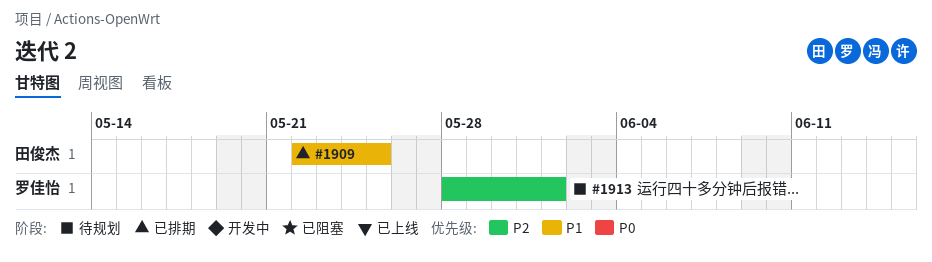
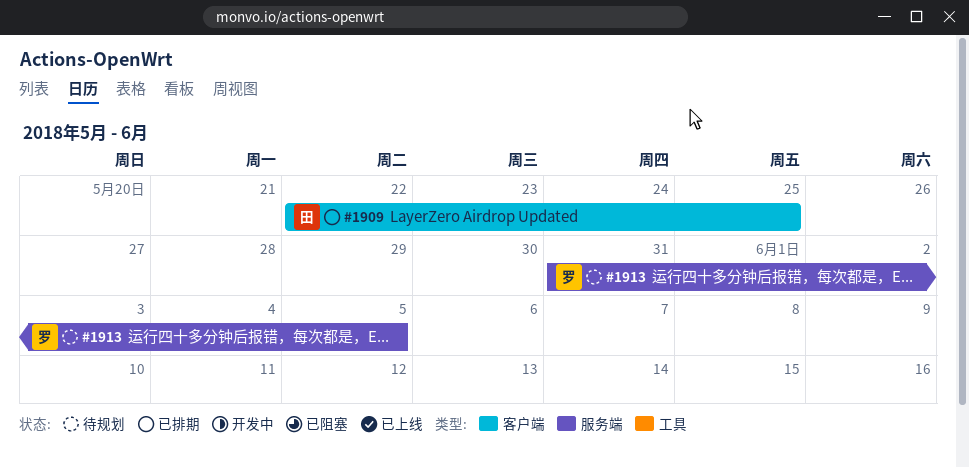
#1913, start: May 28 -> May 31
#1913, due: Jun 1 -> Jun 5

